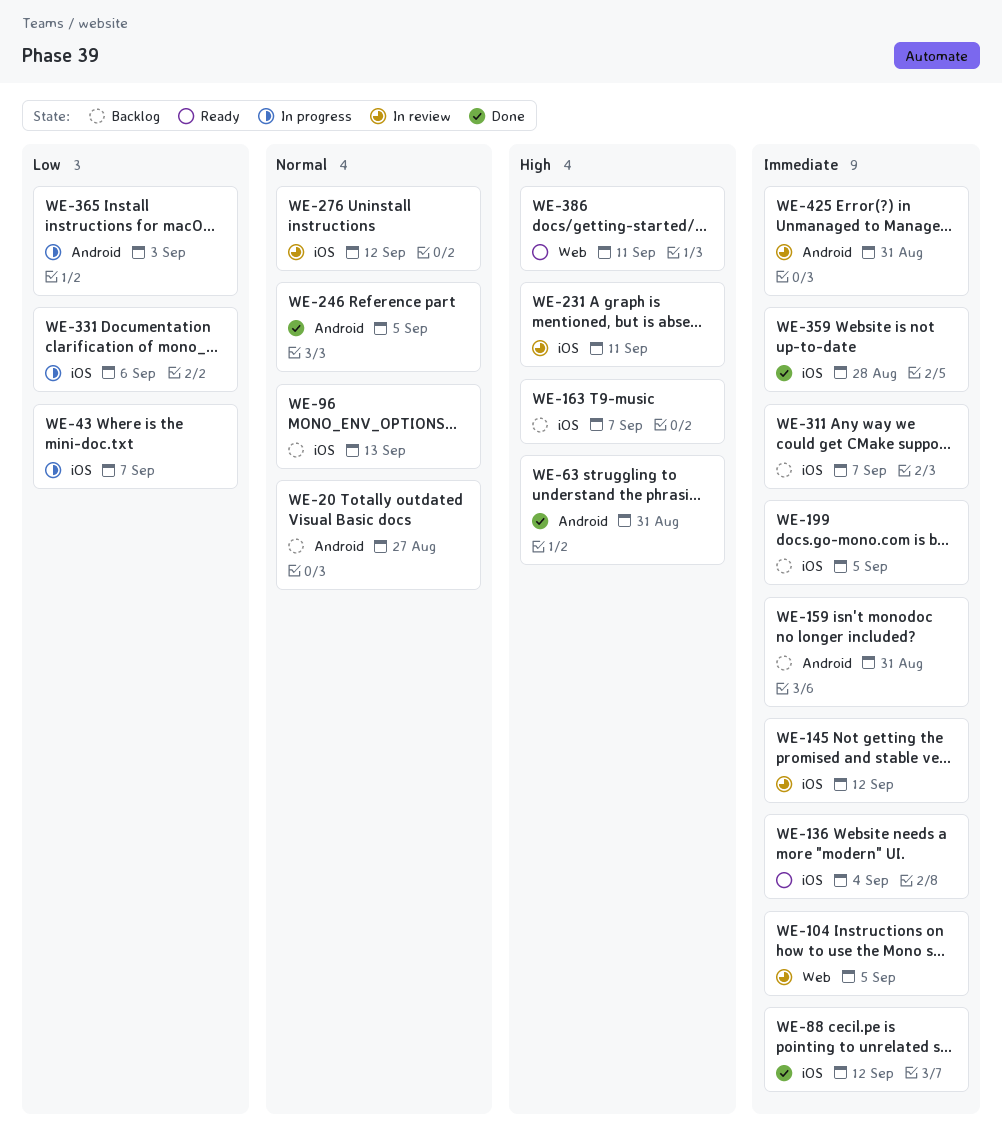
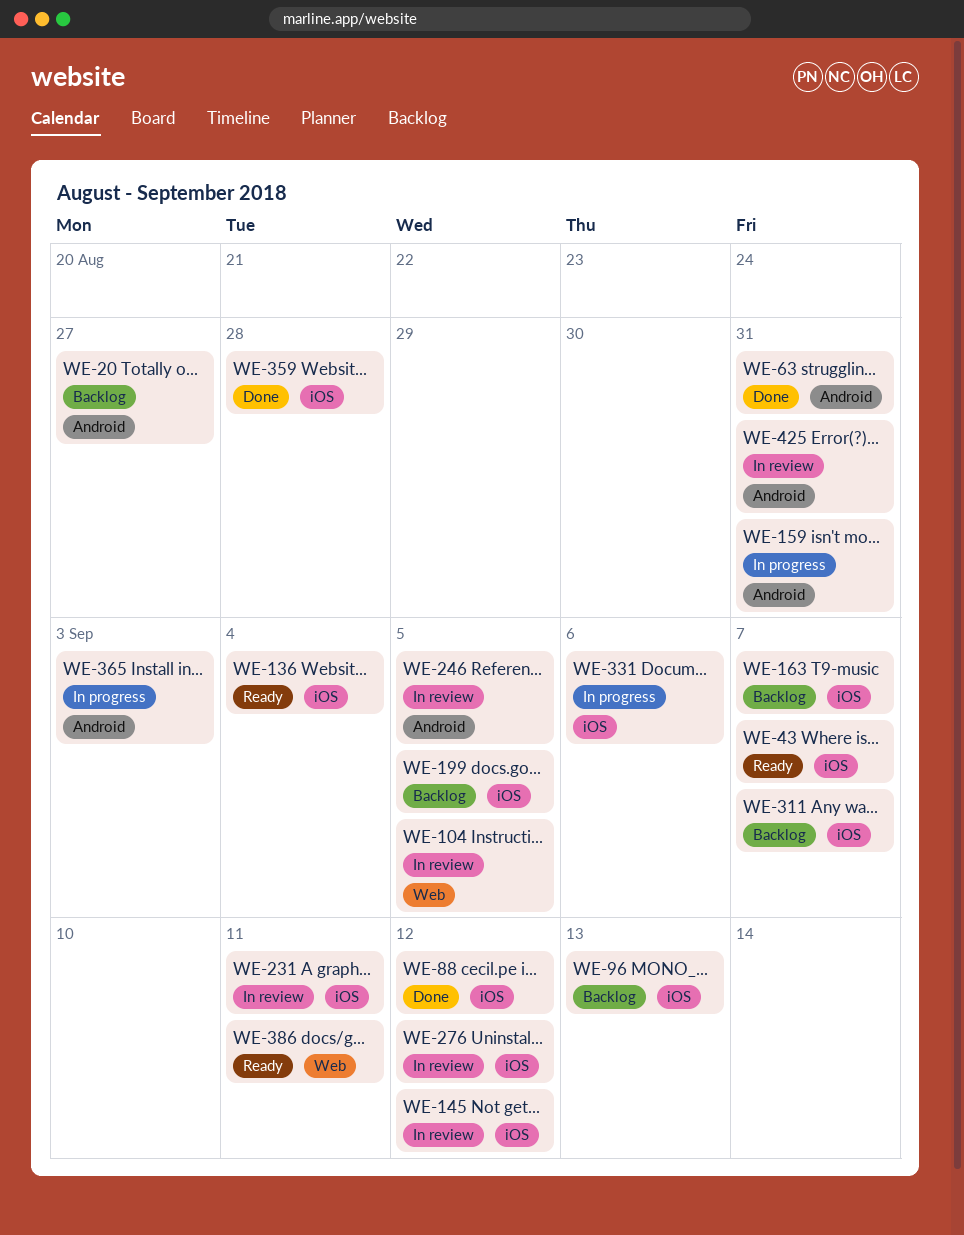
WE-43, status: In progress -> Ready
WE-159, status: Backlog -> In progress
WE-246, status: Done -> In review

